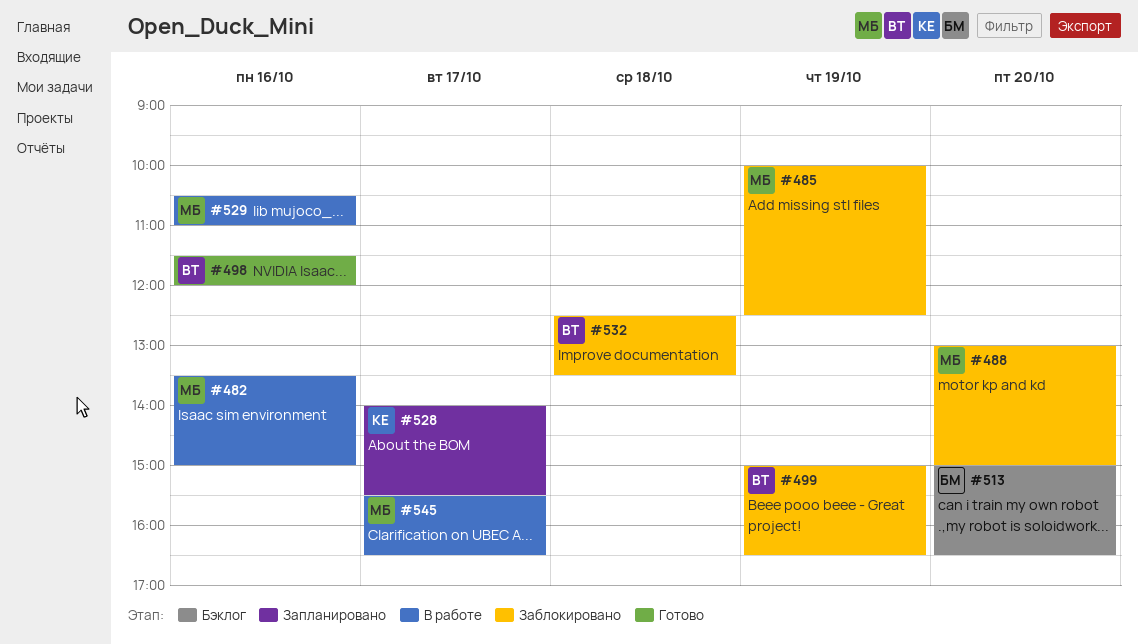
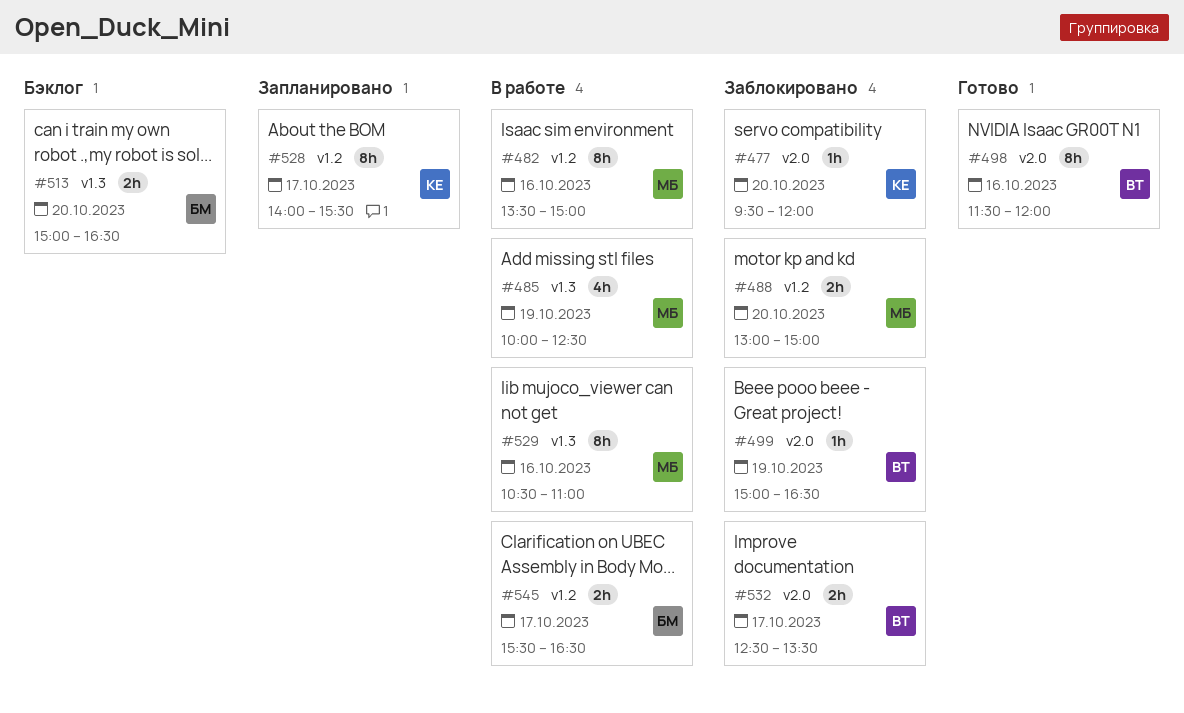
#477: none -> present
#485, status: Заблокировано -> В работе
#532, day: Oct 18 -> Oct 17
#545, owner: МБ -> БМ

